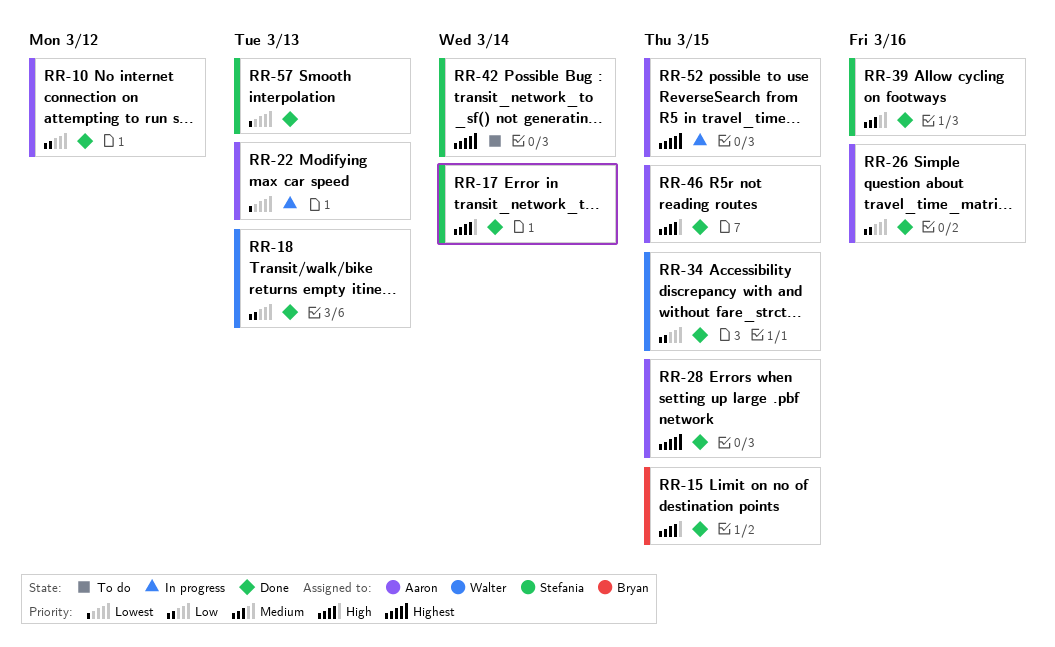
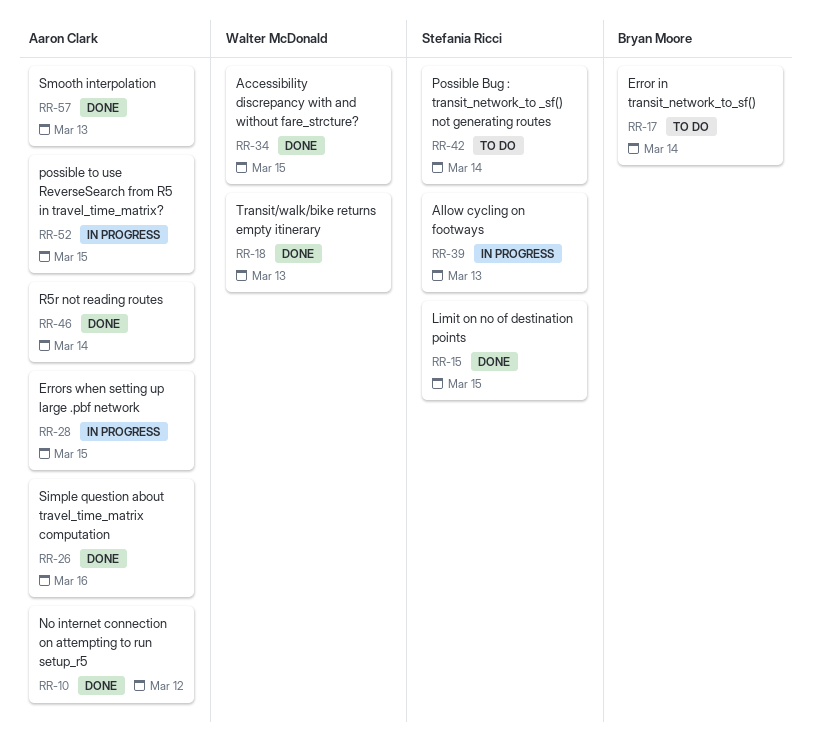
RR-15, owner: Bryan Moore -> Stefania Ricci
RR-17, status: Done -> To do
RR-17, owner: Stefania Ricci -> Bryan Moore
RR-22: present -> none
RR-28, status: Done -> In progress
RR-39, status: Done -> In progress
RR-39, due: Mar 16 -> Mar 13
RR-46, due: Mar 15 -> Mar 14
RR-57, owner: Stefania Ricci -> Aaron Clark

